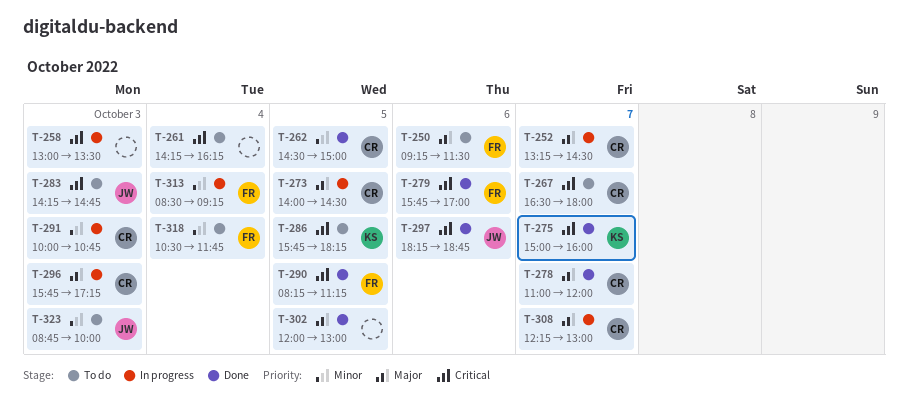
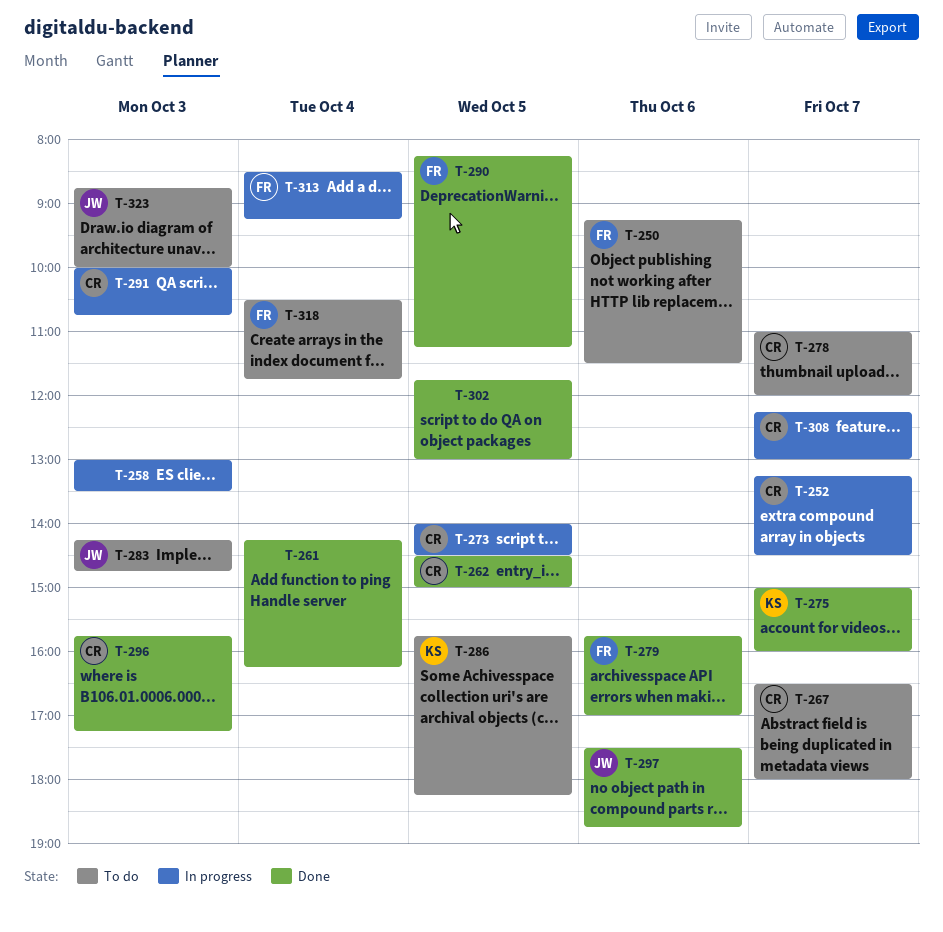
T-261, status: To do -> Done
T-278, status: Done -> To do
T-296, status: In progress -> Done
T-297, begins: 18:15 -> 17:30
T-302, begins: 12:00 -> 11:45

